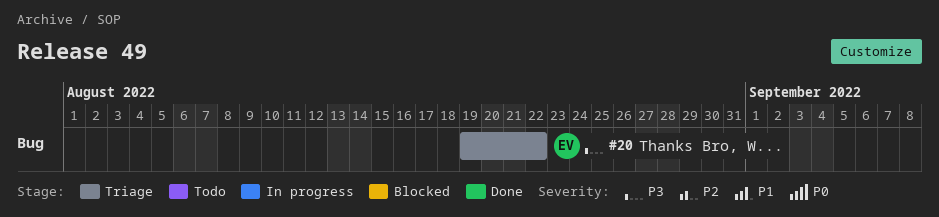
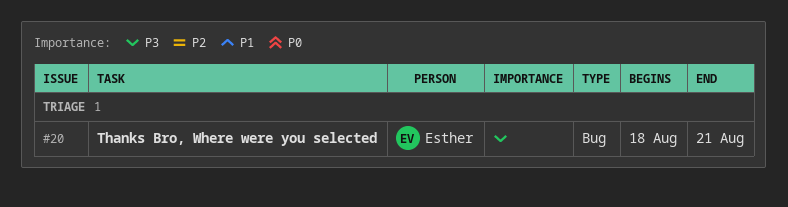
#20, start: Aug 19 -> Aug 18
#20, due: Aug 22 -> Aug 21

